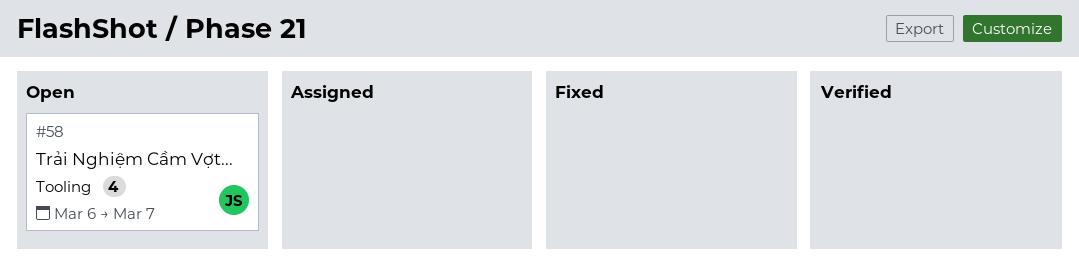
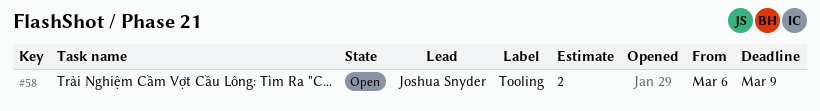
#58, estimate: 4 -> 2
#58, due: Mar 7 -> Mar 9

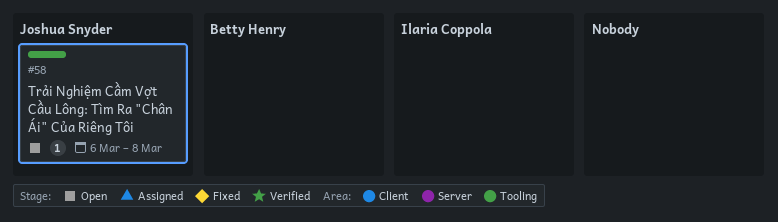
#58, estimate: 2 -> 1
#58, due: Mar 9 -> Mar 8

